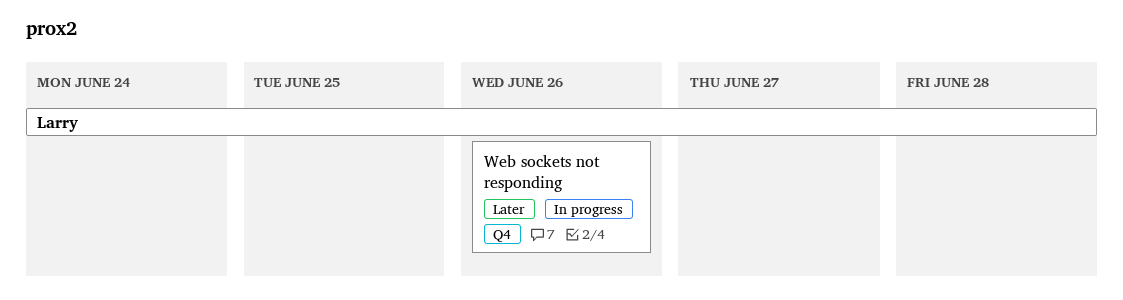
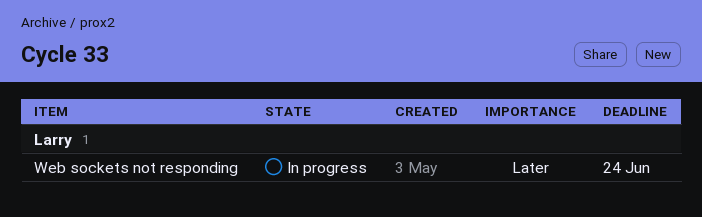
Web sockets not responding, due: Jun 26 -> Jun 24

